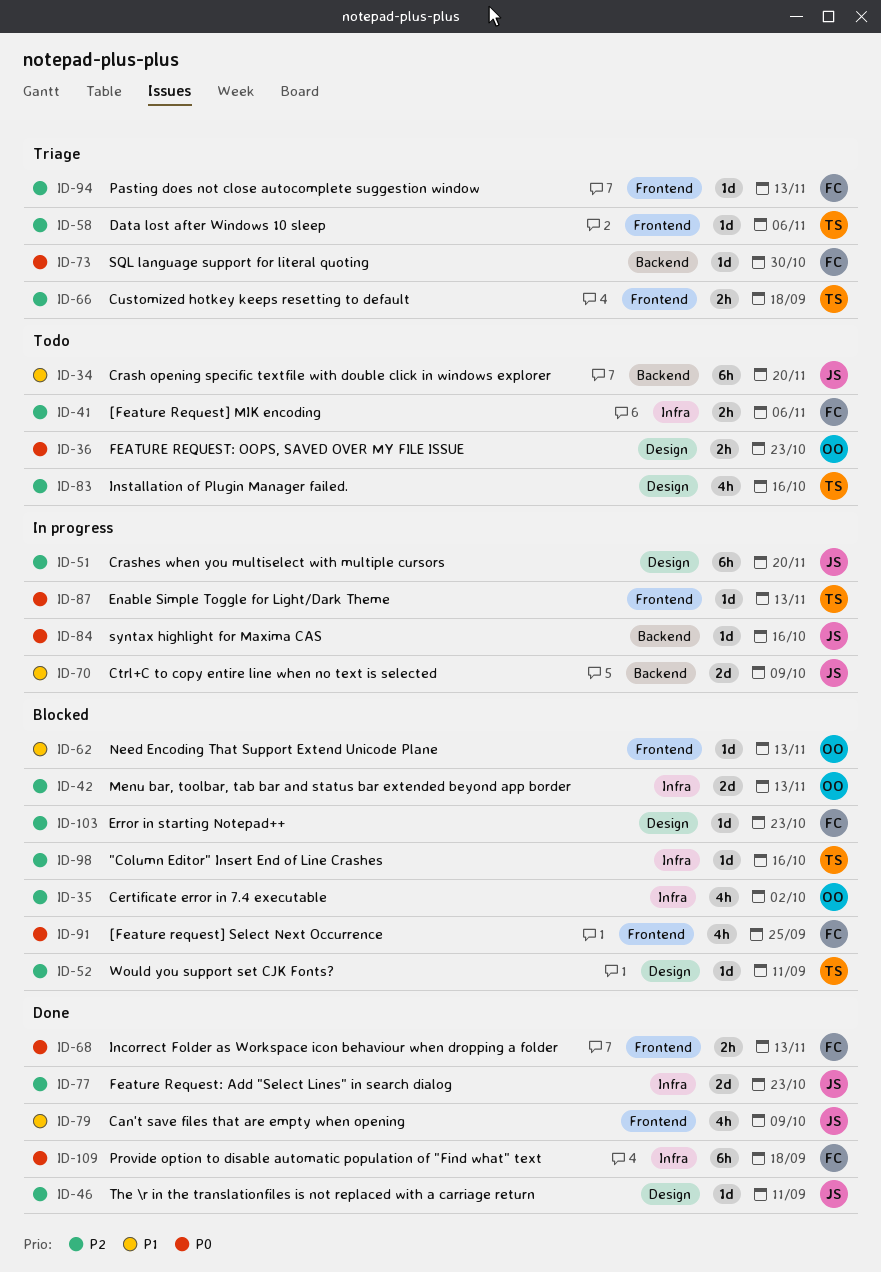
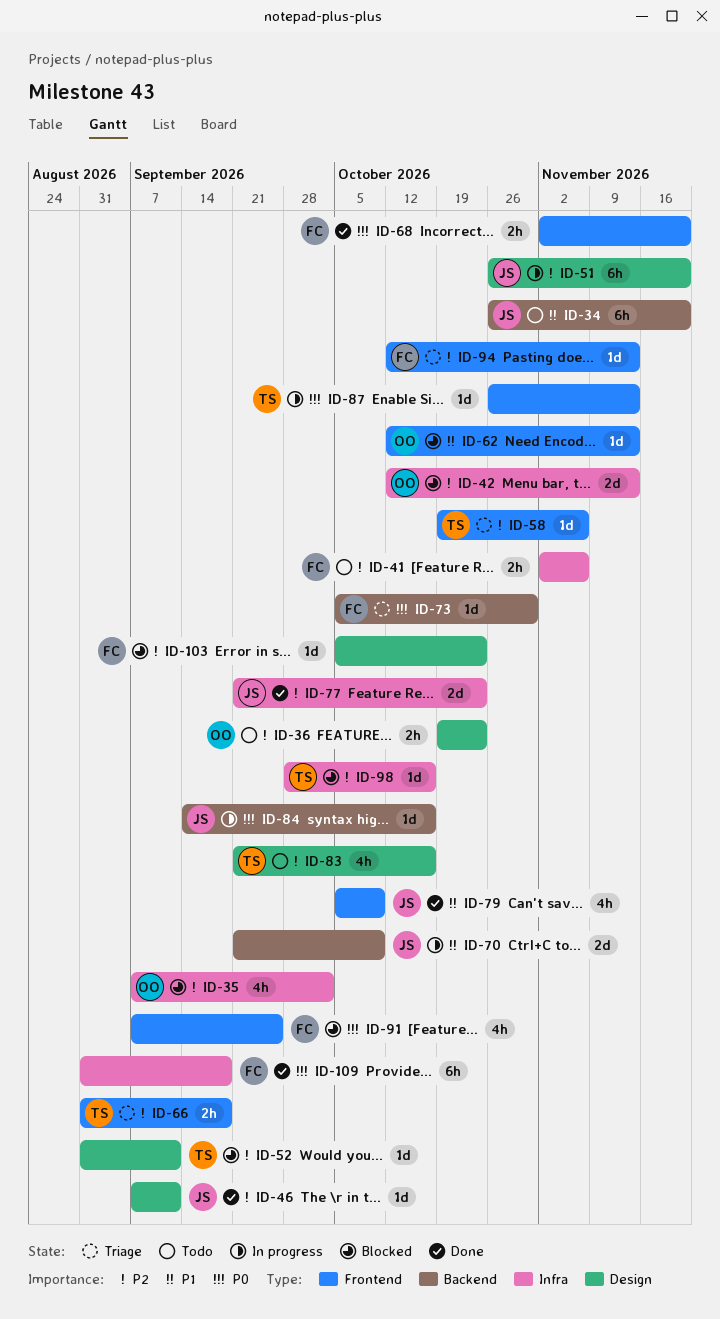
ID-36, priority: P0 -> P2
ID-68, due: Nov 13 -> Nov 20

